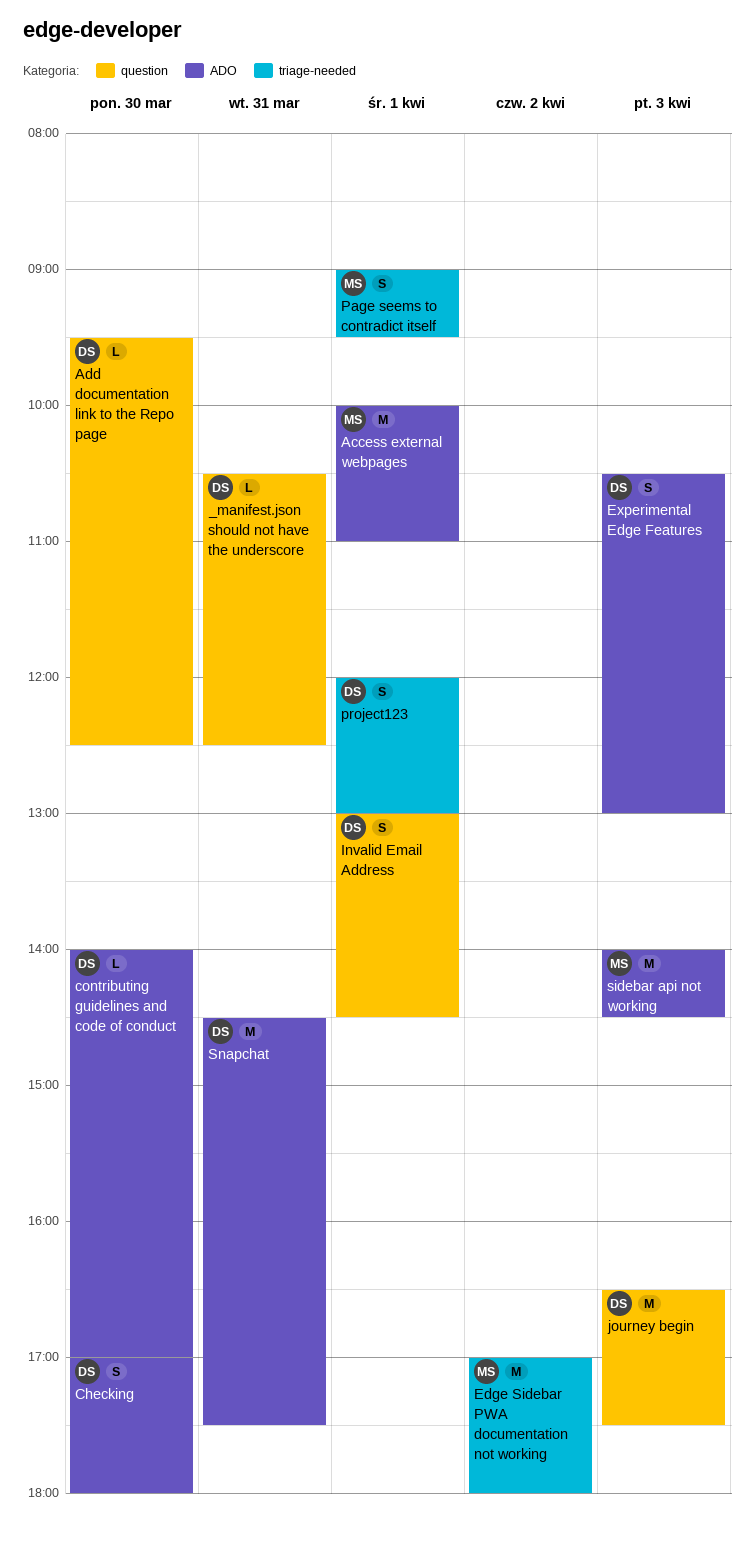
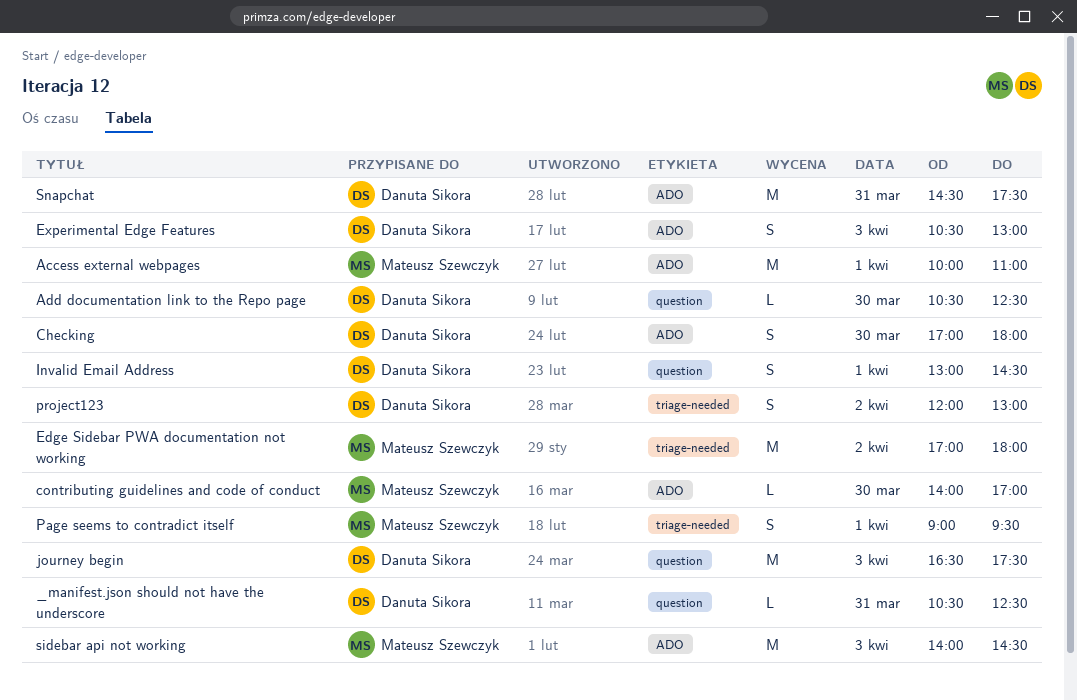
Add documentation link to the Repo page, begins: 09:30 -> 10:30
contributing guidelines and code of conduct, owner: Danuta Sikora -> Mateusz Szewczyk
project123, day: Apr 1 -> Apr 2

